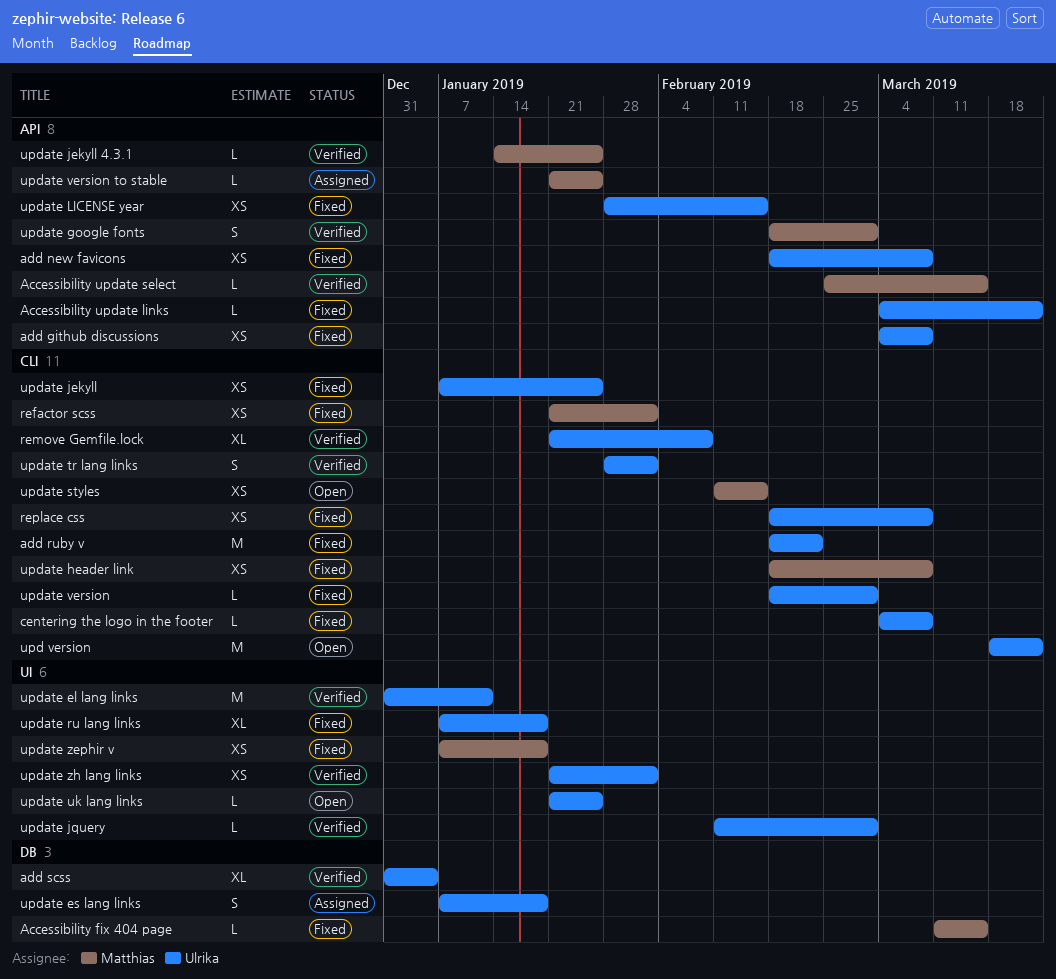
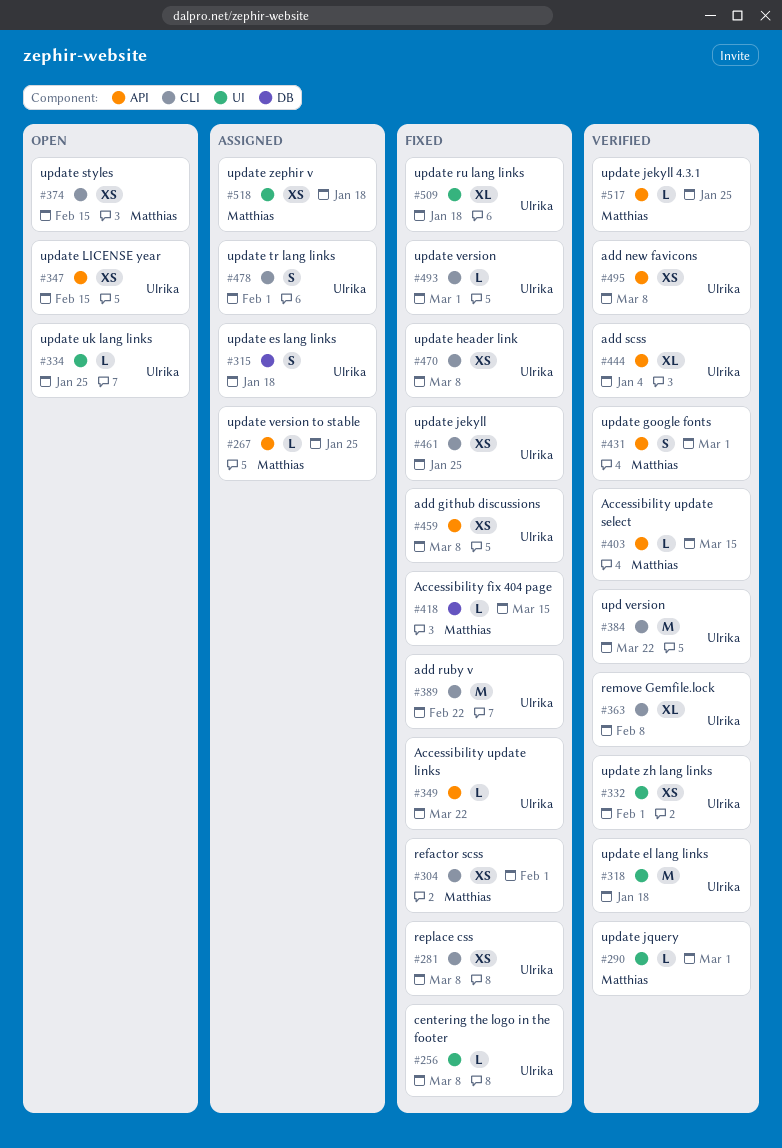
add new favicons, status: Fixed -> Verified
add scss, label: DB -> API
centering the logo in the footer, label: CLI -> UI
upd version, status: Open -> Verified
update el lang links, due: Jan 11 -> Jan 18
update header link, owner: Matthias -> Ulrika
update jquery, owner: Ulrika -> Matthias
update LICENSE year, status: Fixed -> Open
update tr lang links, status: Verified -> Assigned
update zephir v, status: Fixed -> Assigned

